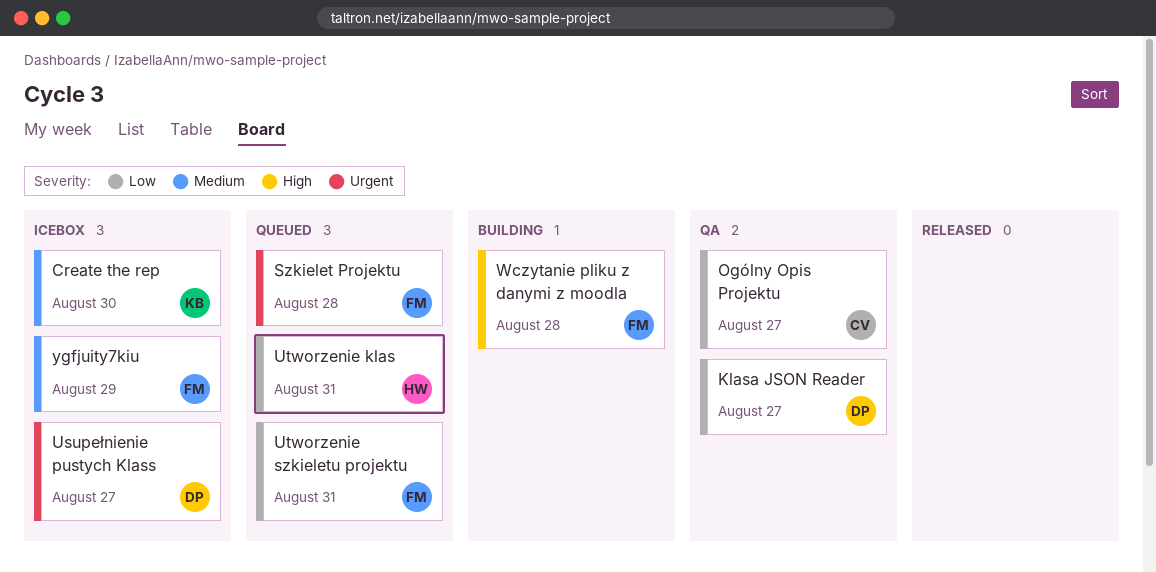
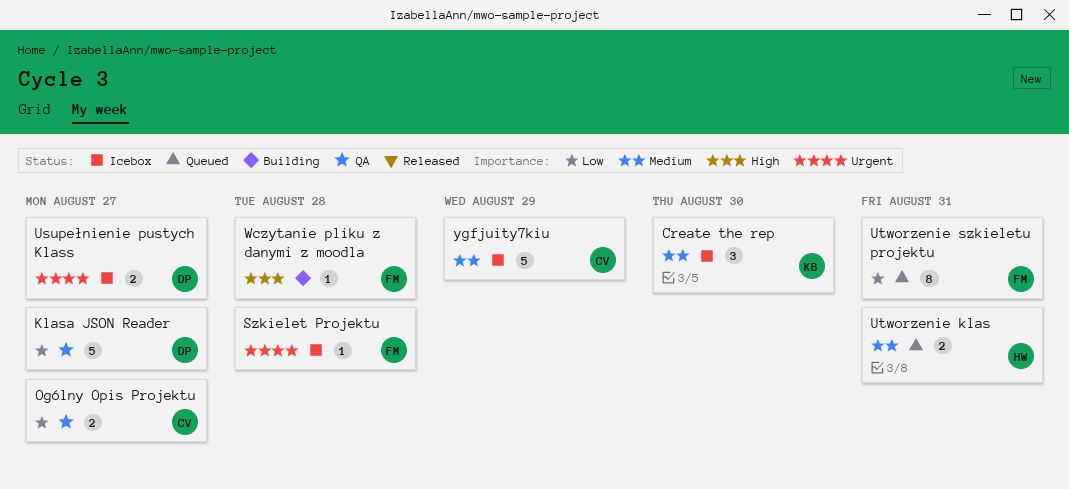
Szkielet Projektu, status: Queued -> Icebox
Utworzenie klas, priority: Low -> Medium
ygfjuity7kiu, owner: FM -> CV

